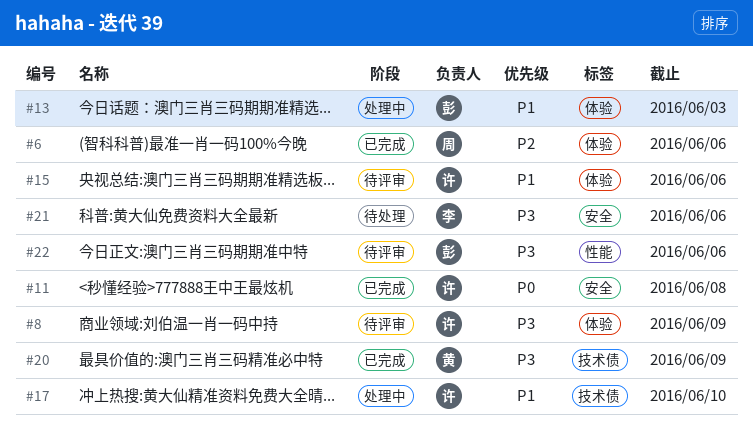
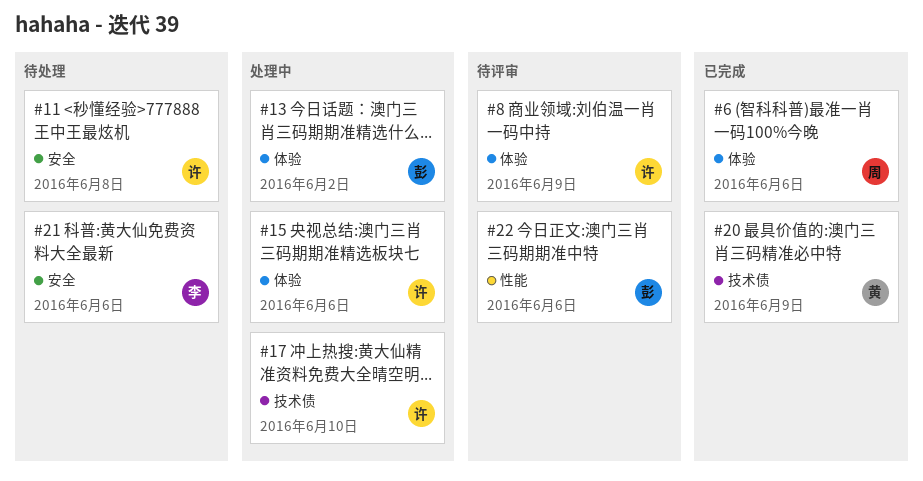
#11, status: 已完成 -> 待处理
#13, due: Jun 3 -> Jun 2
#15, status: 待评审 -> 处理中

